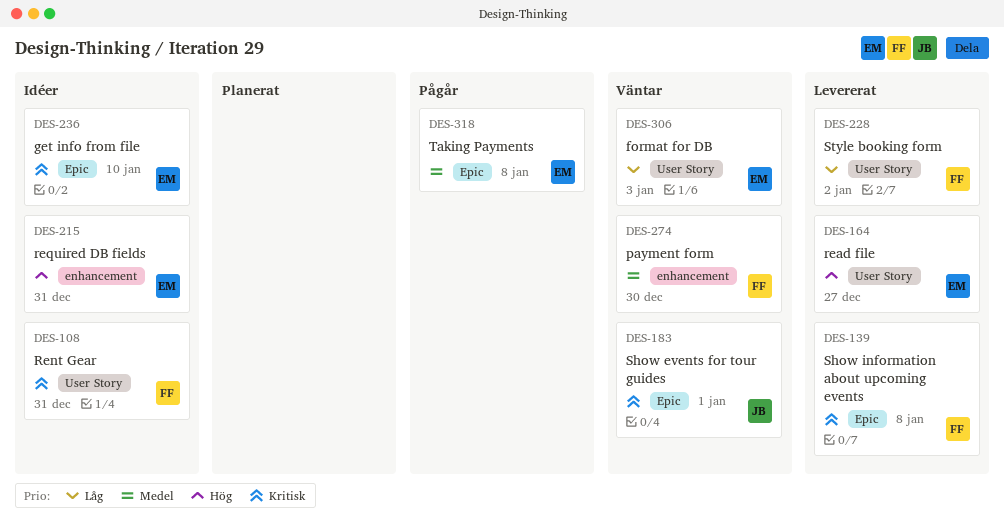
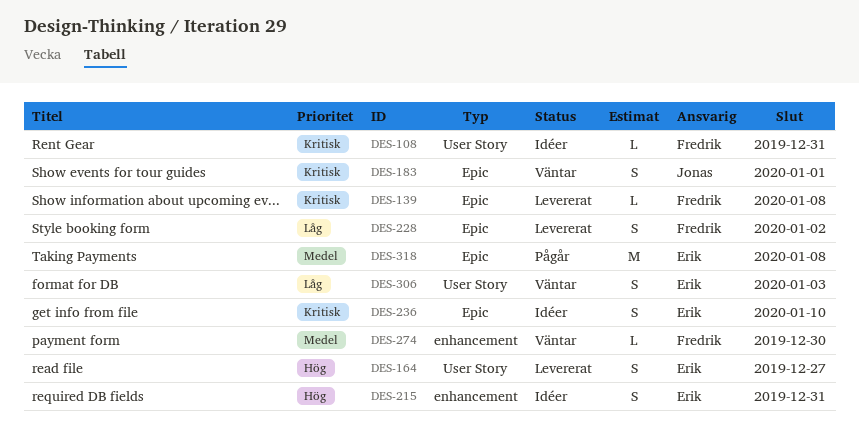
DES-228, label: User Story -> Epic

